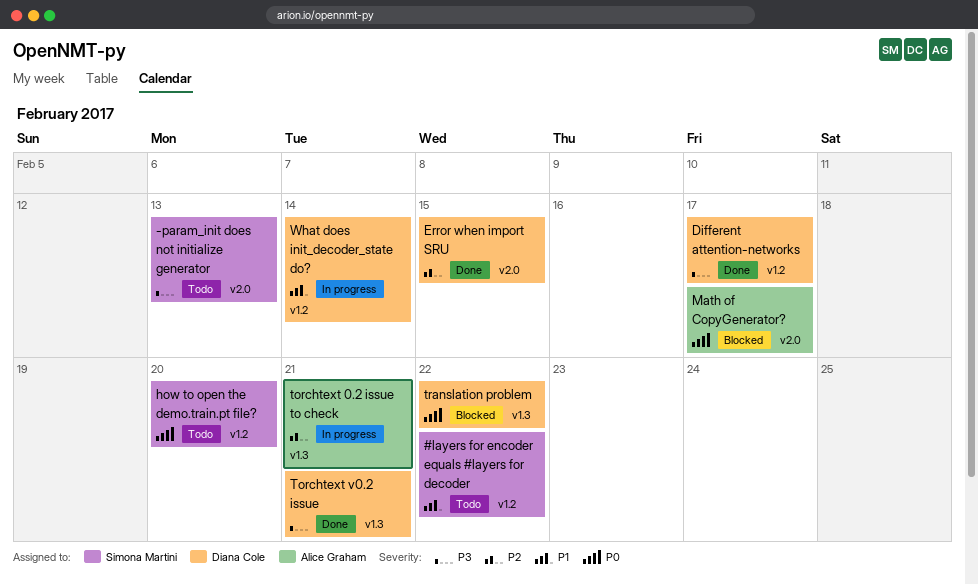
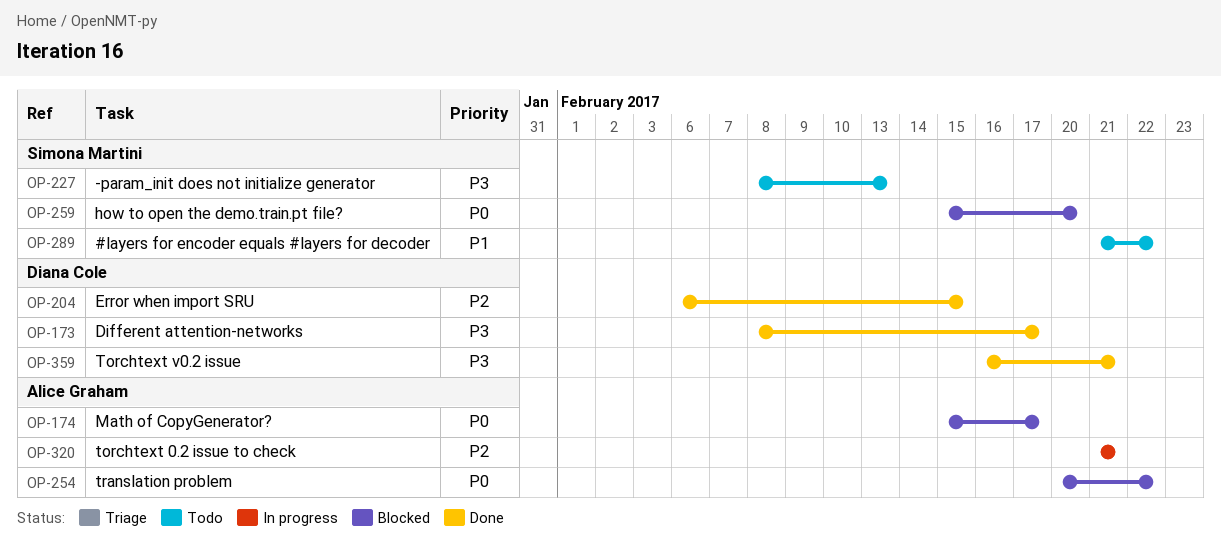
how to open the demo.train.pt file?, status: Todo -> Blocked
translation problem, owner: Diana Cole -> Alice Graham
What does init_decoder_state do?: present -> none

